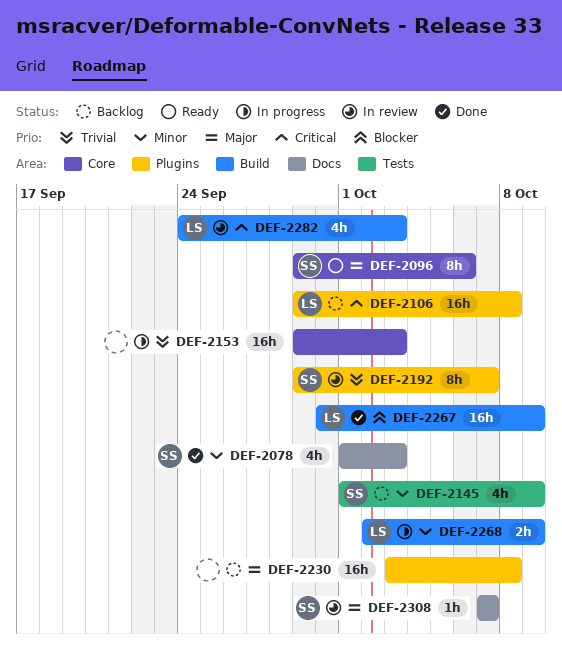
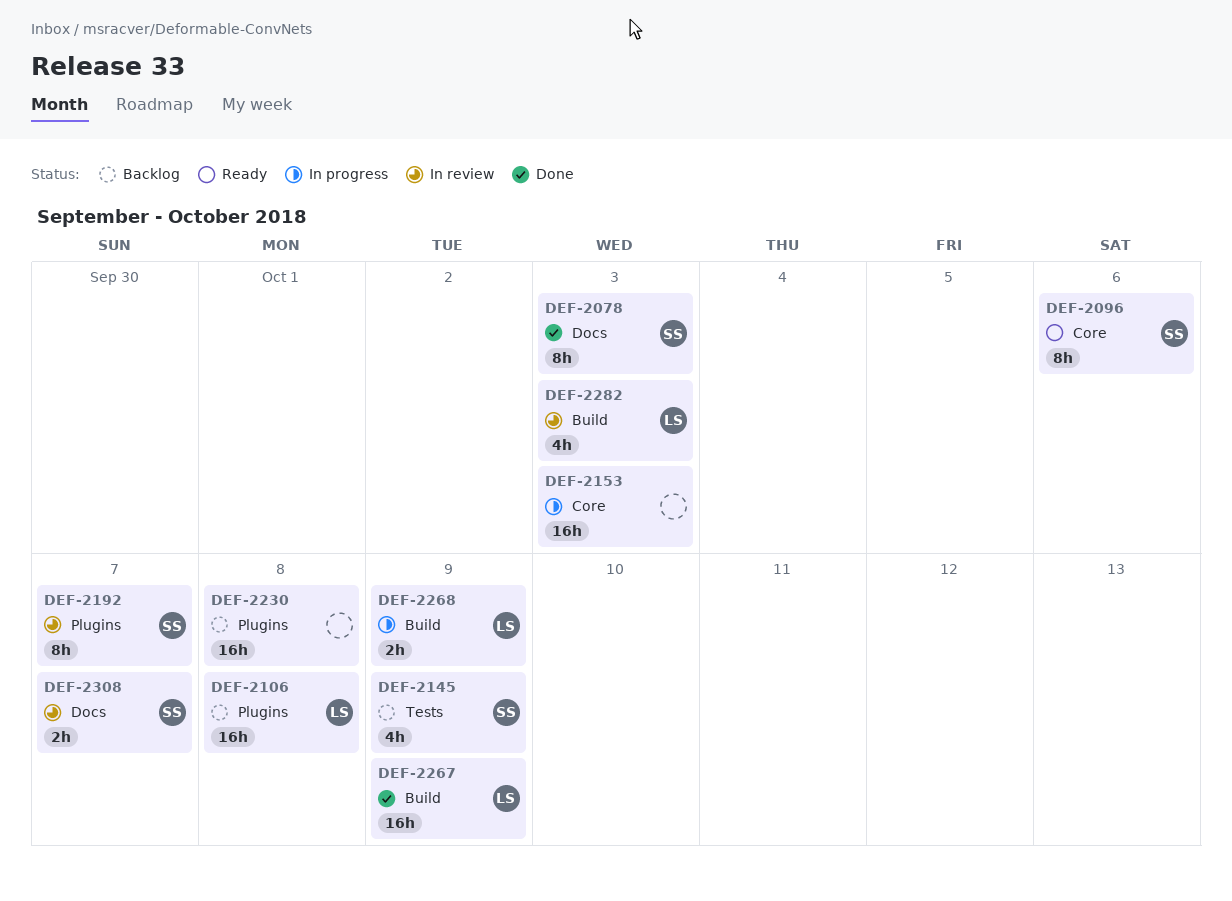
DEF-2078, estimate: 4h -> 8h
DEF-2308, estimate: 1h -> 2h

